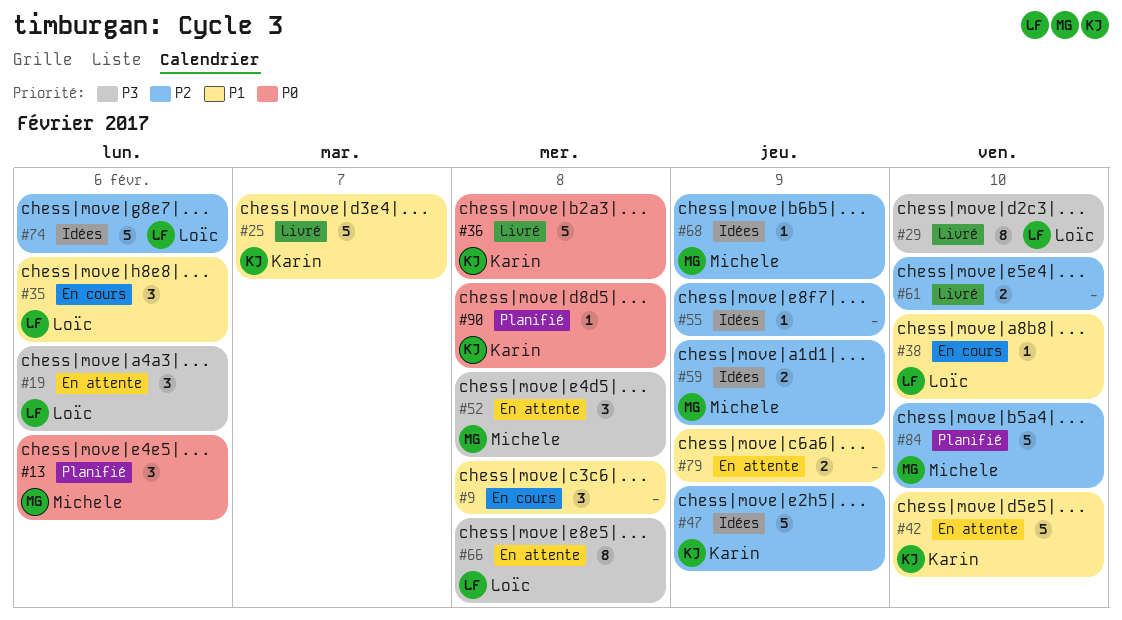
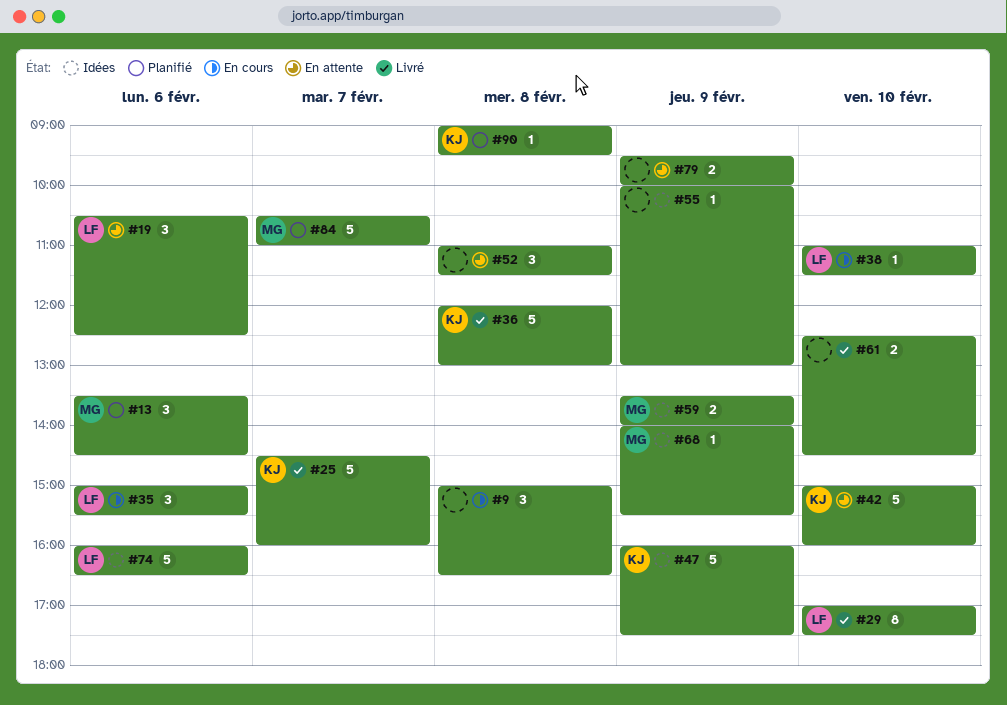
#52, owner: Michele -> none
#66: present -> none
#84, day: Feb 10 -> Feb 7

